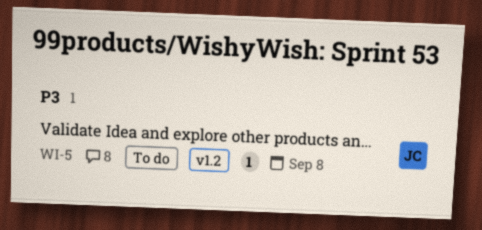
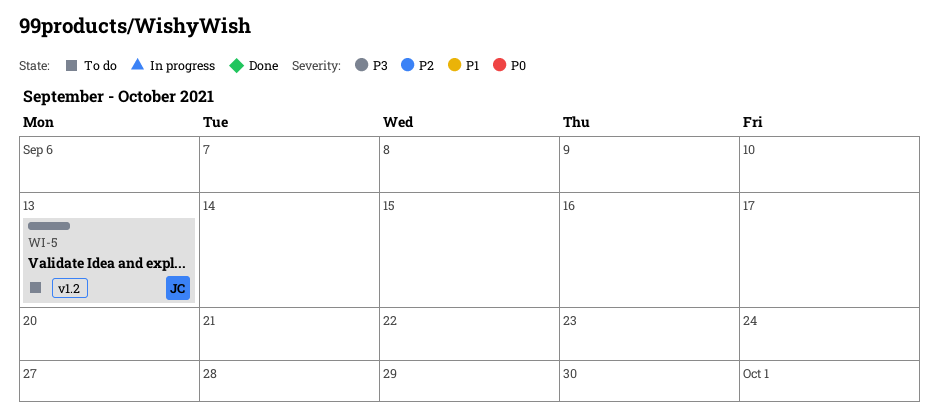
WI-5, due: Sep 8 -> Sep 13

